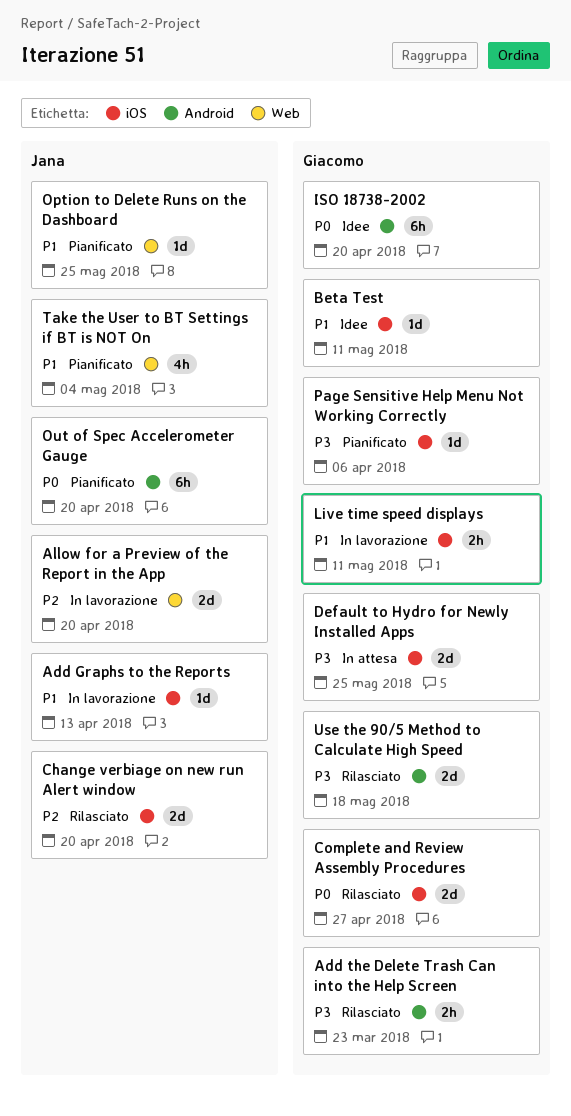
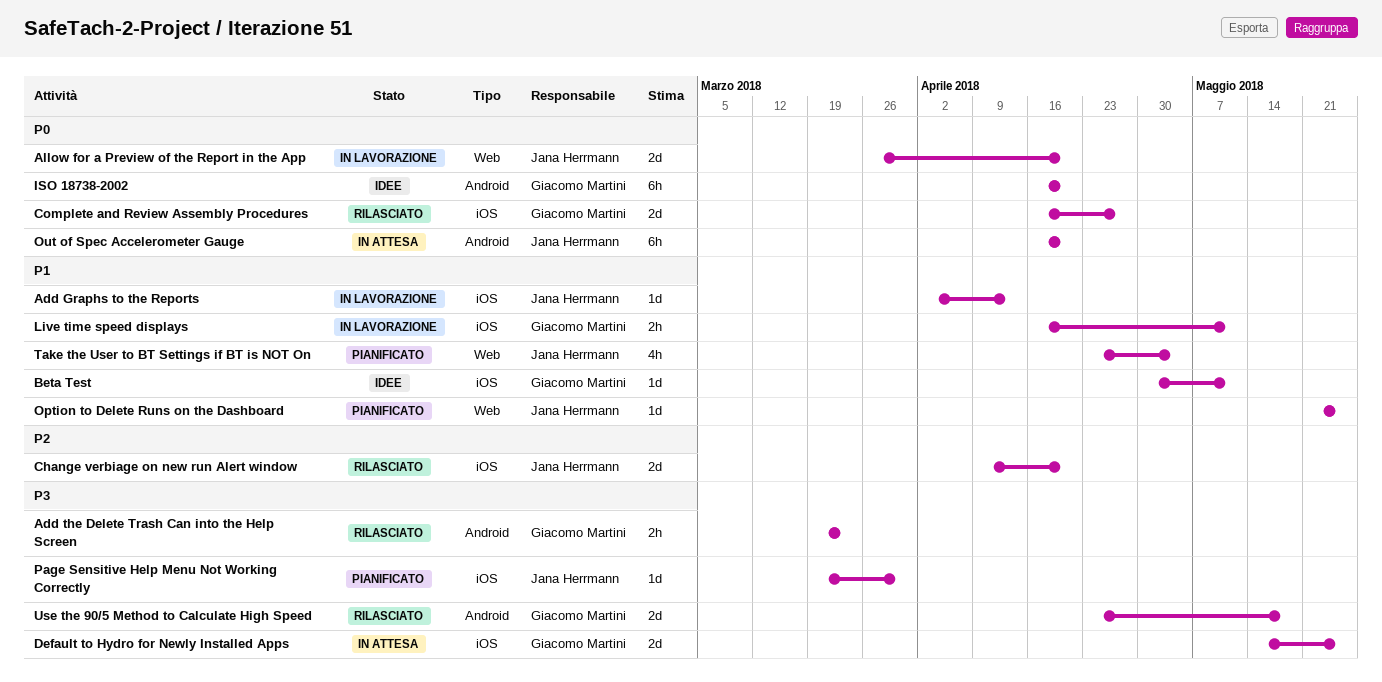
Allow for a Preview of the Report in the App, priority: P2 -> P0
Out of Spec Accelerometer Gauge, status: Pianificato -> In attesa
Page Sensitive Help Menu Not Working Correctly, owner: Giacomo Martini -> Jana Herrmann
Page Sensitive Help Menu Not Working Correctly, due: Apr 6 -> Mar 30

